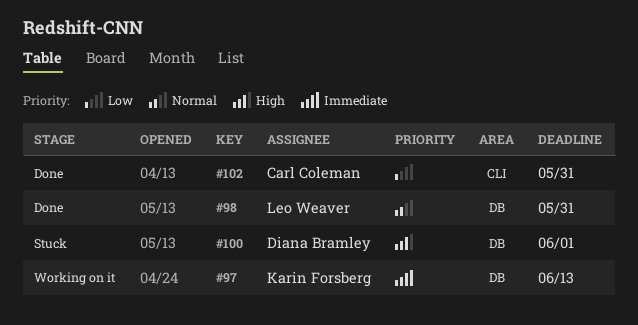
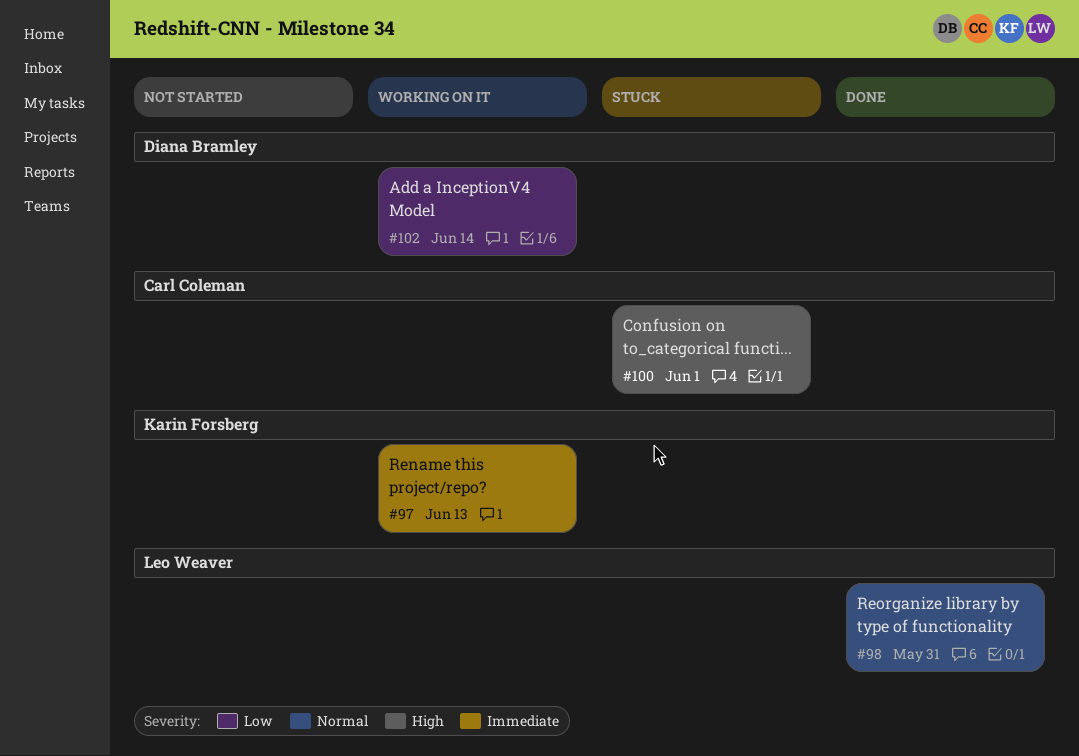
#100, owner: Diana Bramley -> Carl Coleman
#102, status: Done -> Working on it
#102, owner: Carl Coleman -> Diana Bramley
#102, due: May 31 -> Jun 14

